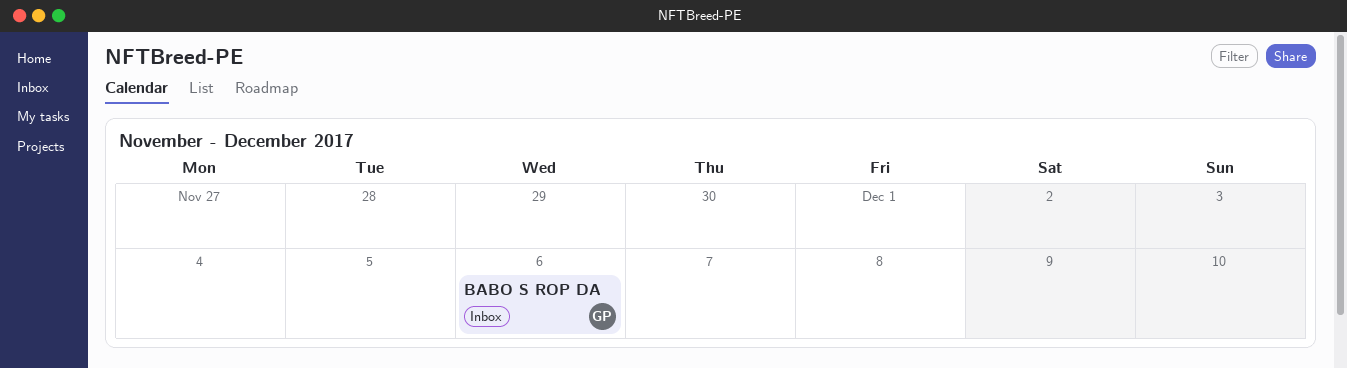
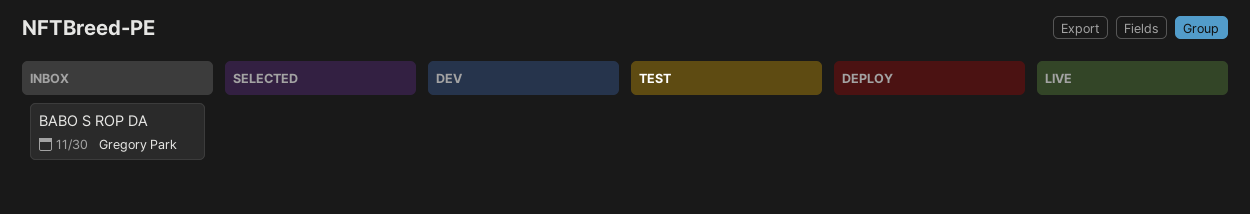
BABO S ROP DA, due: Dec 6 -> Nov 30

